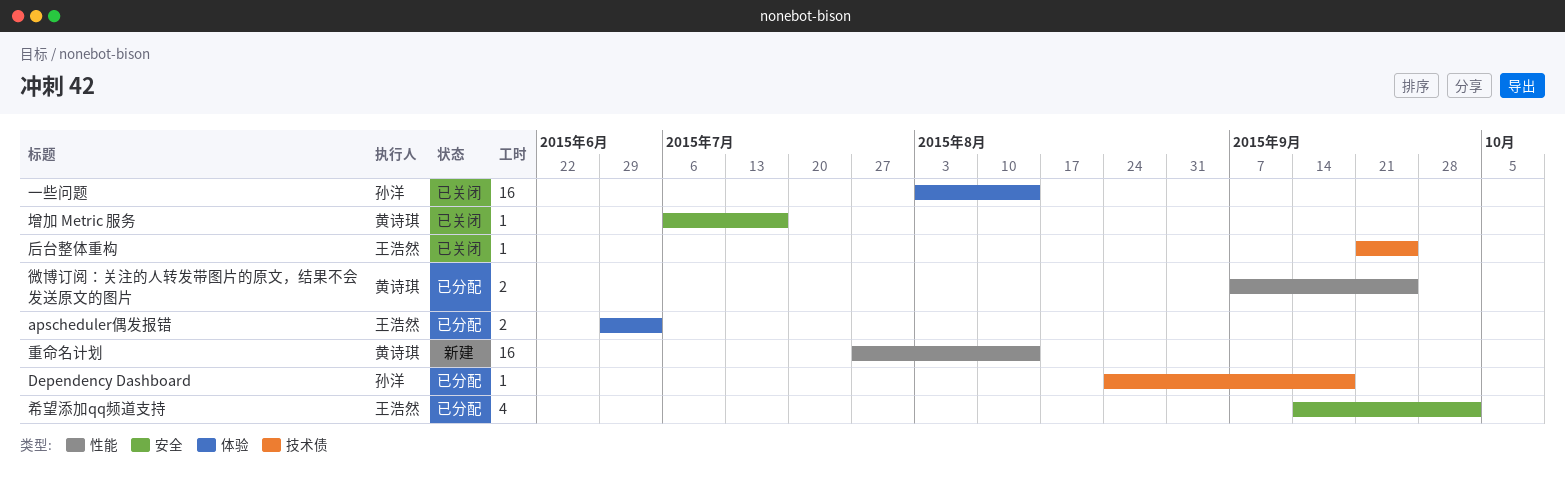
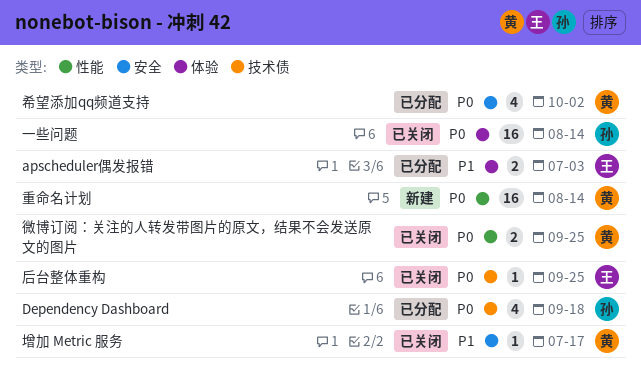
Dependency Dashboard, estimate: 1 -> 4
希望添加qq频道支持, owner: 王浩然 -> 黄诗琪
微博订阅：关注的人转发带图片的原文，结果不会发送原文的图片, status: 已分配 -> 已关闭

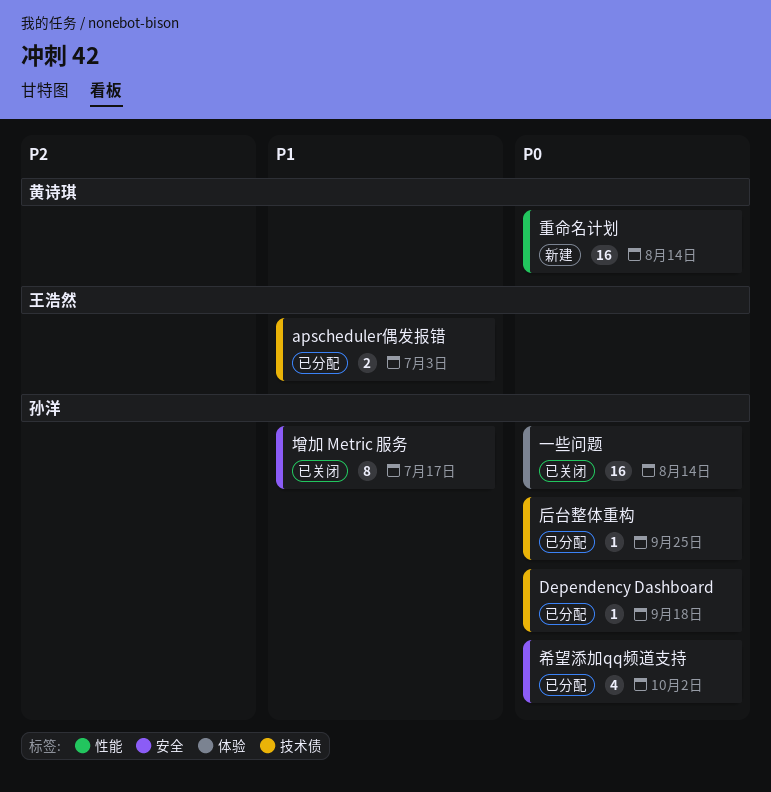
apscheduler偶发报错, label: 体验 -> 技术债
Dependency Dashboard, estimate: 4 -> 1
后台整体重构, status: 已关闭 -> 已分配
后台整体重构, owner: 王浩然 -> 孙洋
增加 Metric 服务, owner: 黄诗琪 -> 孙洋
增加 Metric 服务, estimate: 1 -> 8
希望添加qq频道支持, owner: 黄诗琪 -> 孙洋
微博订阅：关注的人转发带图片的原文，结果不会发送原文的图片: present -> none

